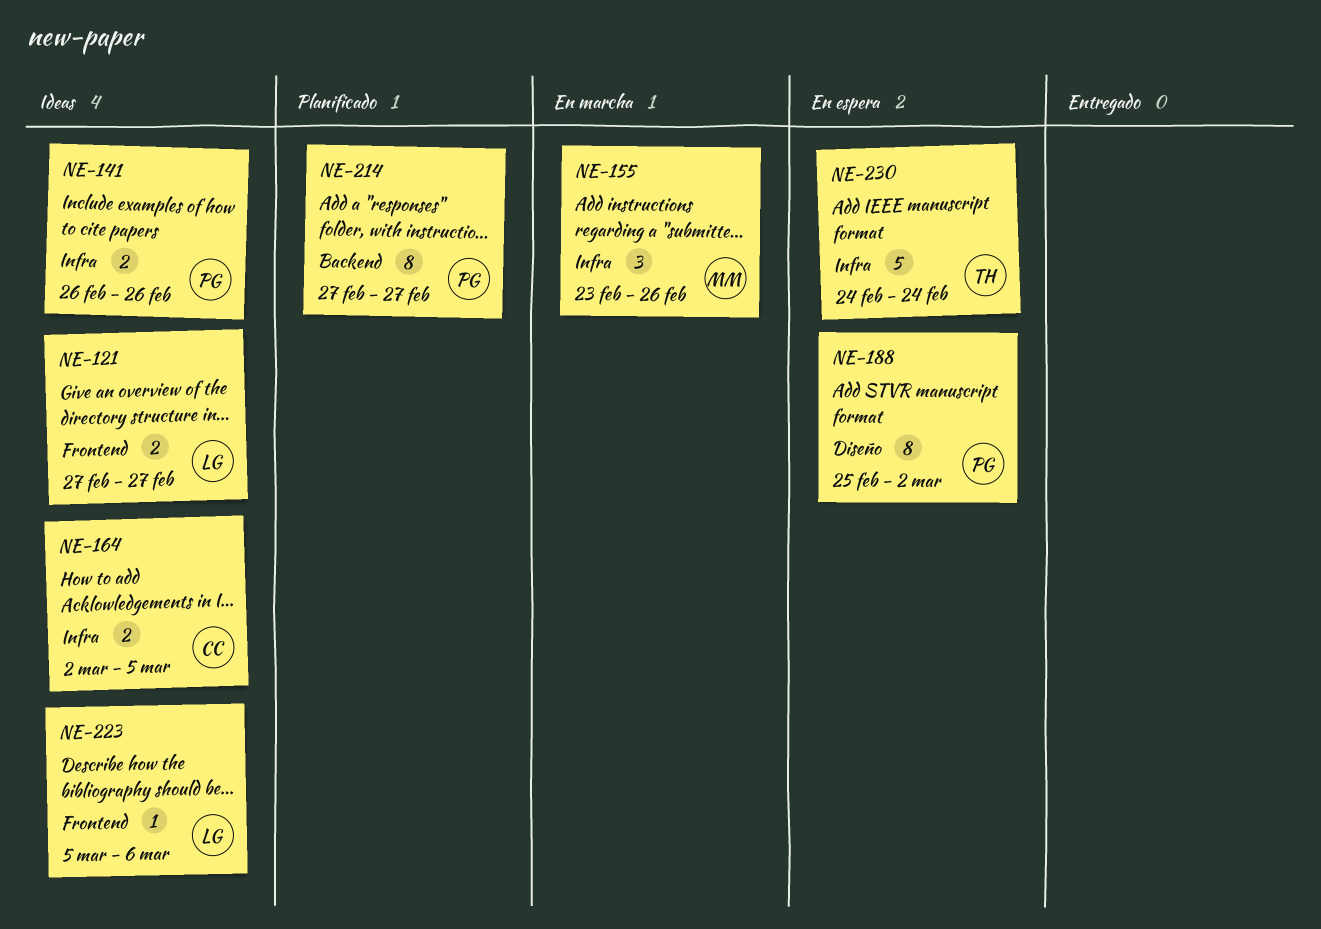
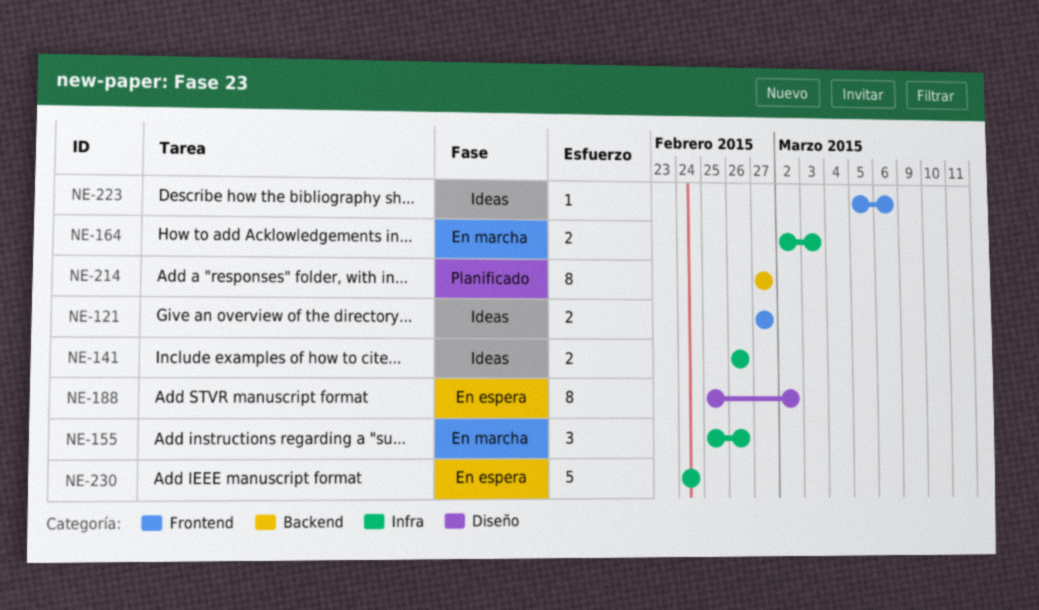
NE-155, start: Feb 23 -> Feb 25
NE-164, status: Ideas -> En marcha
NE-164, due: Mar 5 -> Mar 3

